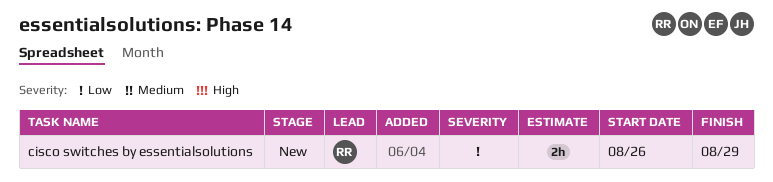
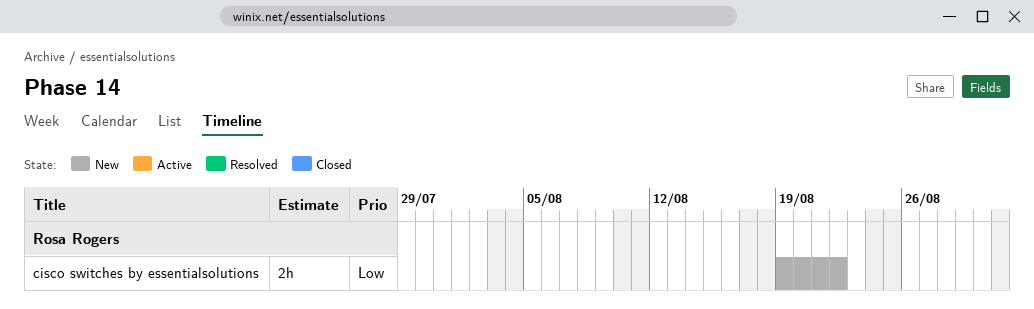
cisco switches by essentialsolutions, start: Aug 26 -> Aug 19
cisco switches by essentialsolutions, due: Aug 29 -> Aug 22

